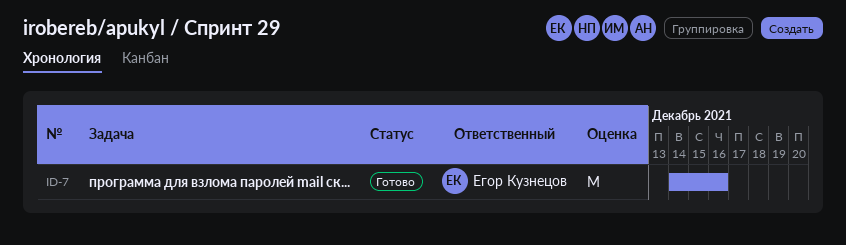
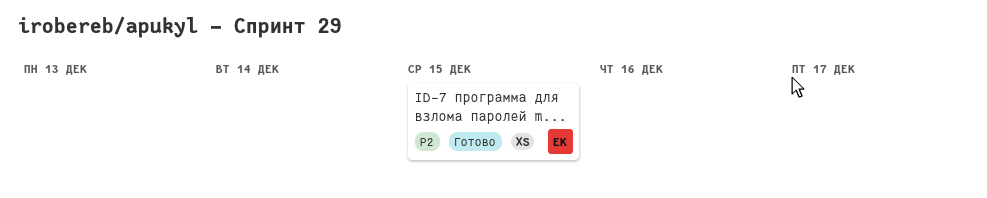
ID-7, estimate: M -> XS
ID-7, due: Dec 16 -> Dec 15

